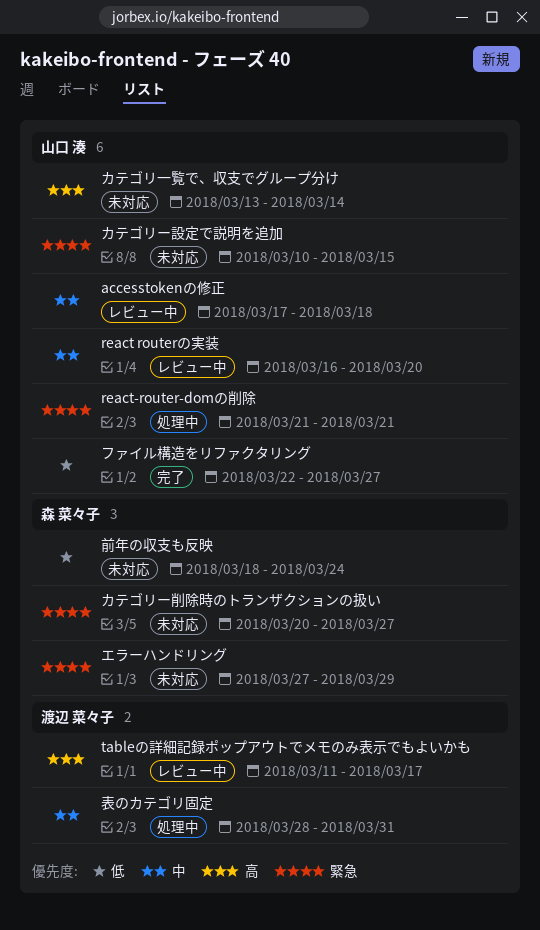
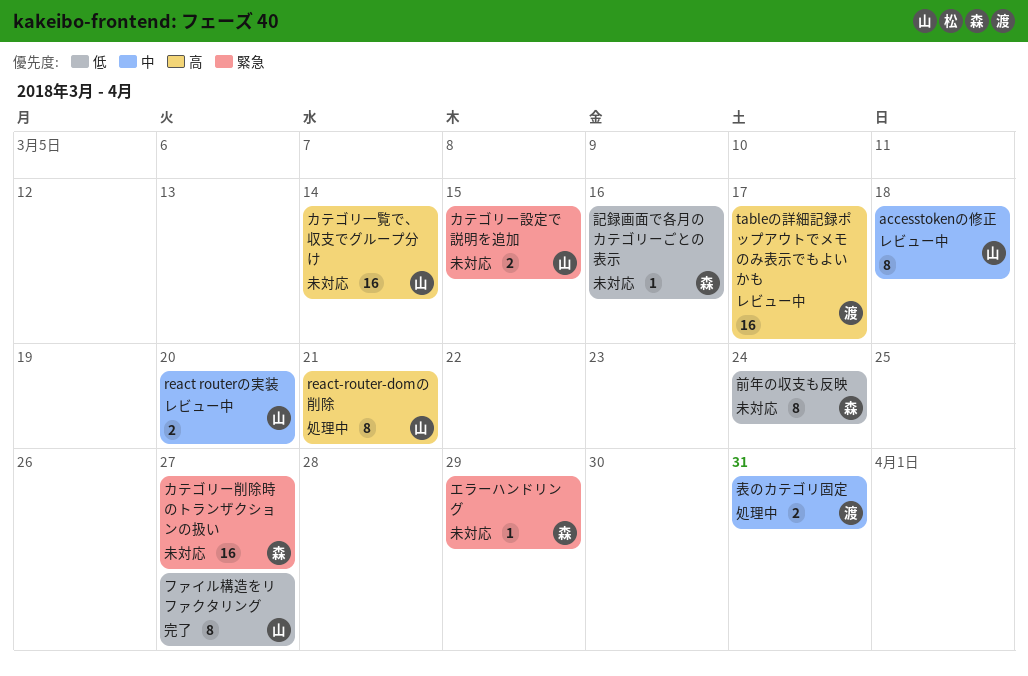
react-router-domの削除, priority: 緊急 -> 高
記録画面で各月のカテゴリーごとの表示: none -> present

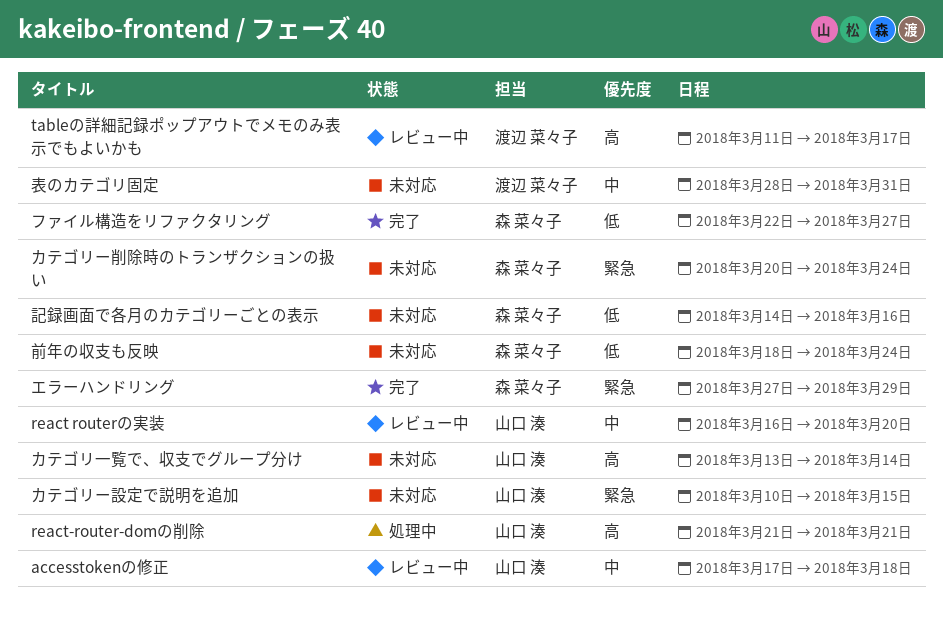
エラーハンドリング, status: 未対応 -> 完了
カテゴリー削除時のトランザクションの扱い, due: Mar 27 -> Mar 24
ファイル構造をリファクタリング, owner: 山口 湊 -> 森 菜々子
表のカテゴリ固定, status: 処理中 -> 未対応

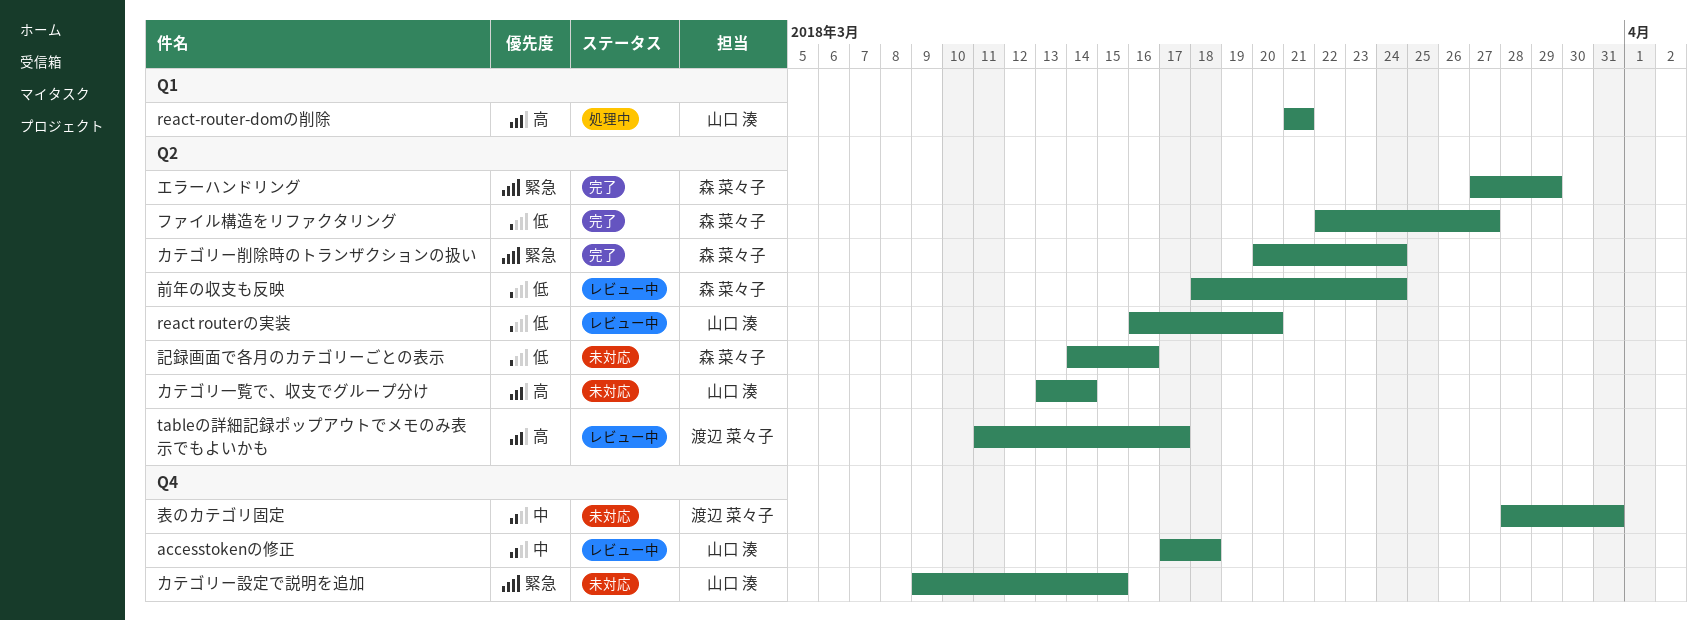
react routerの実装, priority: 中 -> 低
カテゴリー削除時のトランザクションの扱い, status: 未対応 -> 完了
カテゴリー設定で説明を追加, start: Mar 10 -> Mar 9
前年の収支も反映, status: 未対応 -> レビュー中

